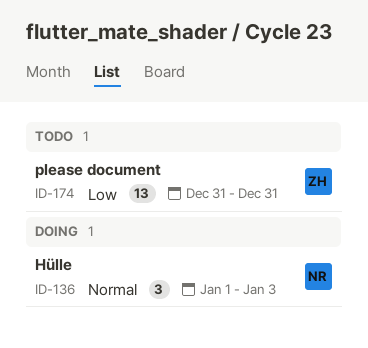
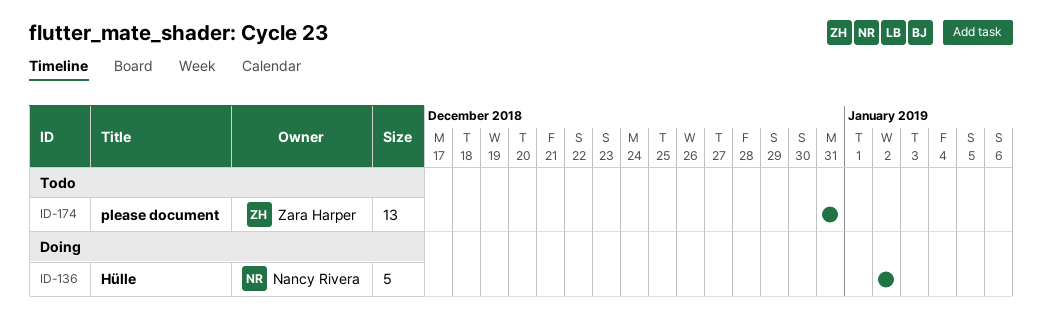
ID-136, estimate: 3 -> 5
ID-136, start: Jan 1 -> Jan 2
ID-136, due: Jan 3 -> Jan 2

